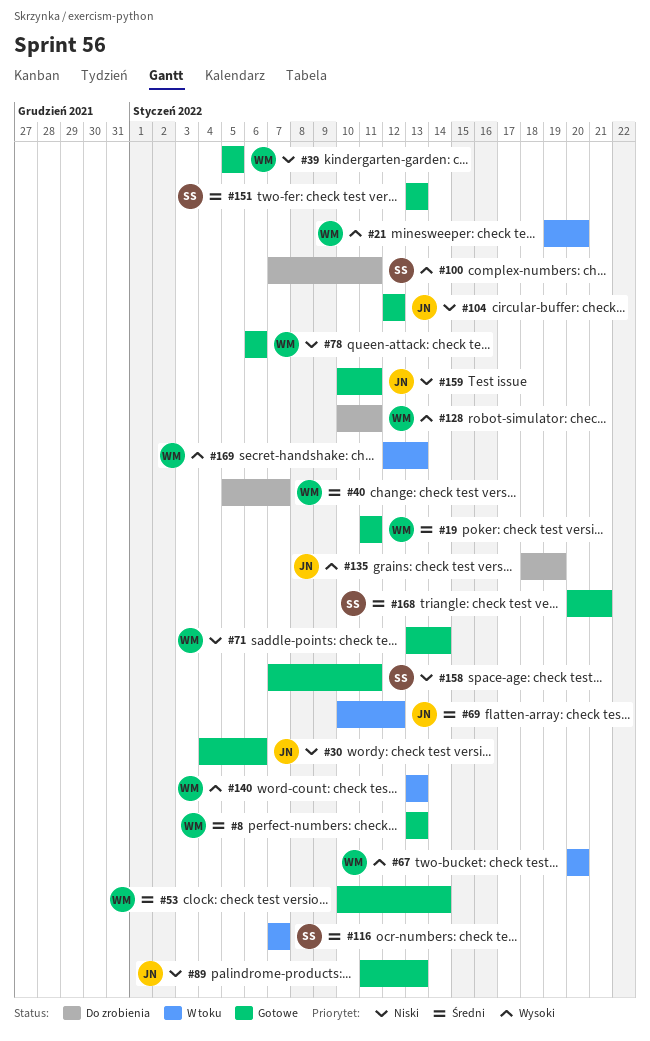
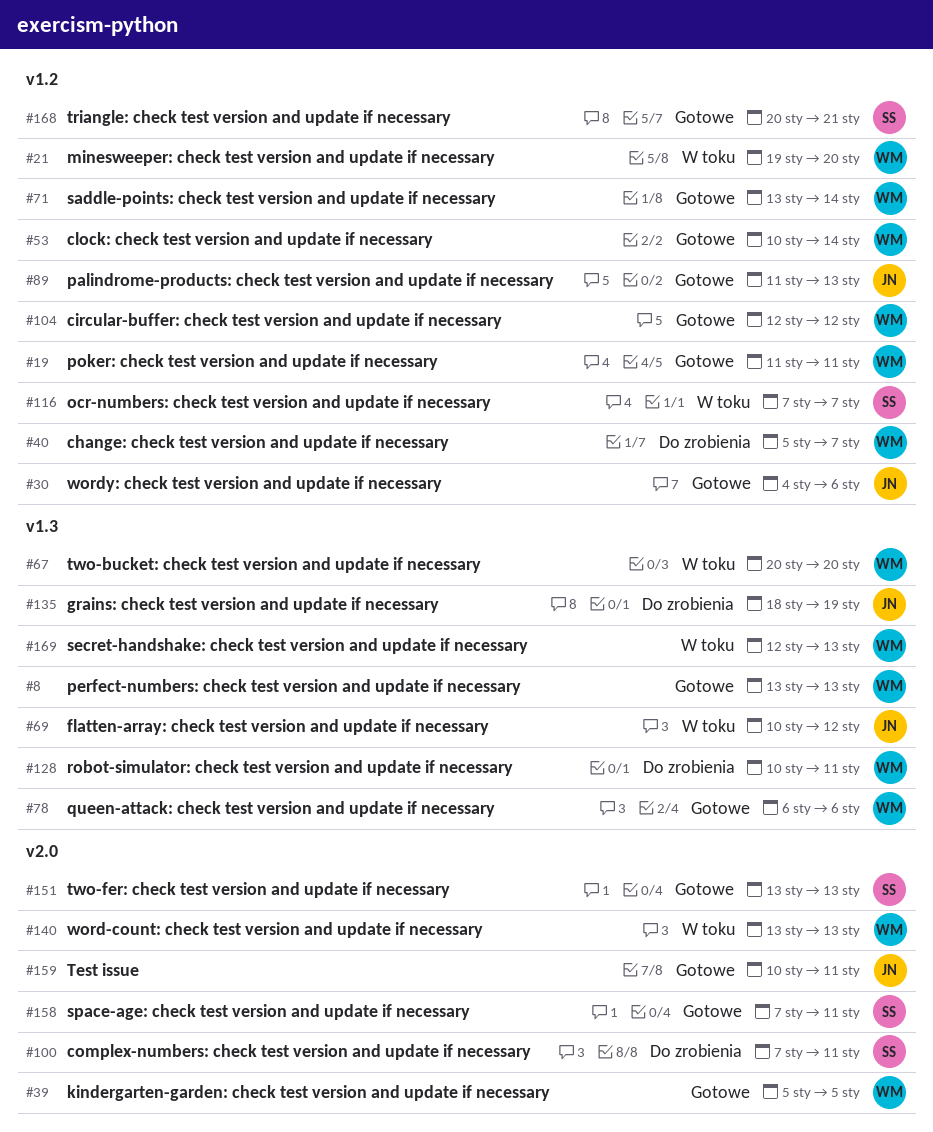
#104, owner: JN -> WM

